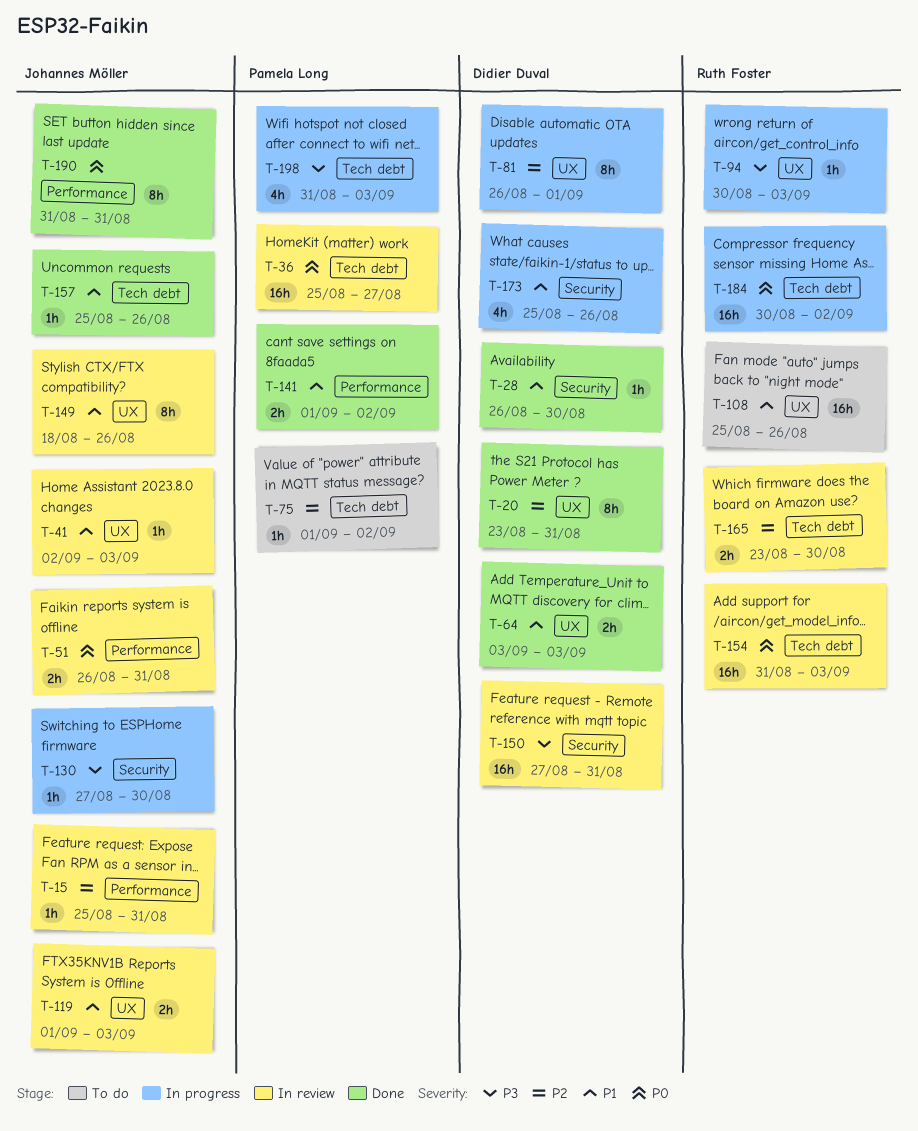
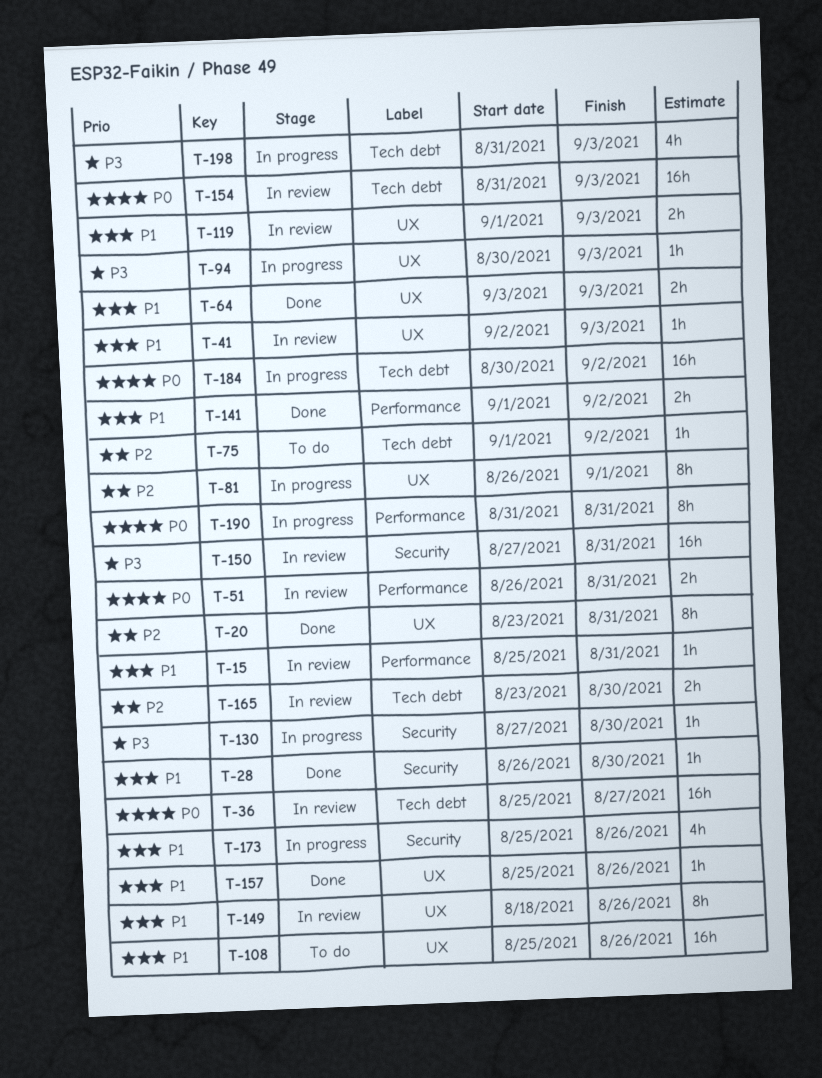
T-15, priority: P2 -> P1
T-157, label: Tech debt -> UX
T-190, status: Done -> In progress

